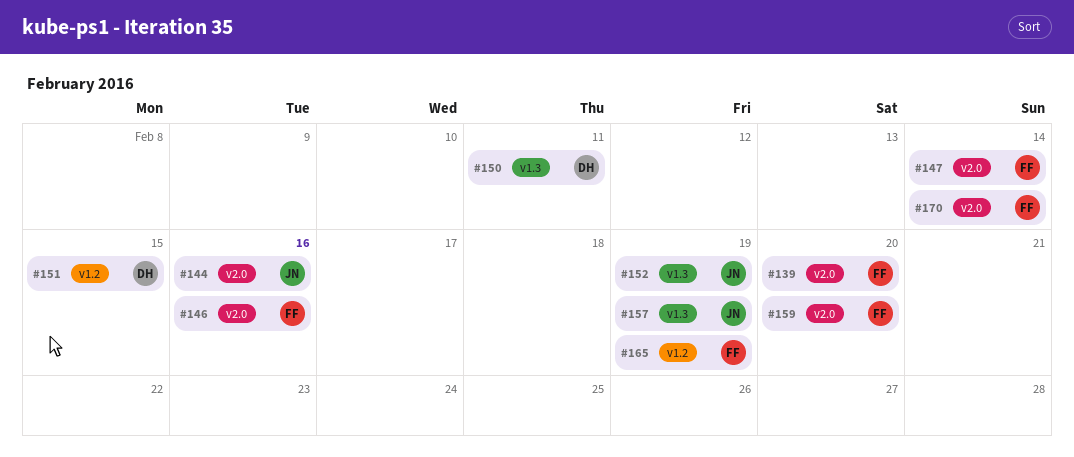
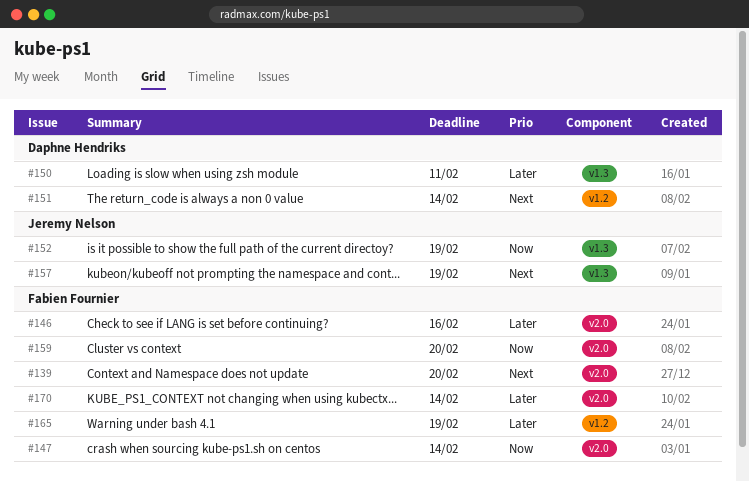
#144: present -> none
#151, due: Feb 15 -> Feb 14

